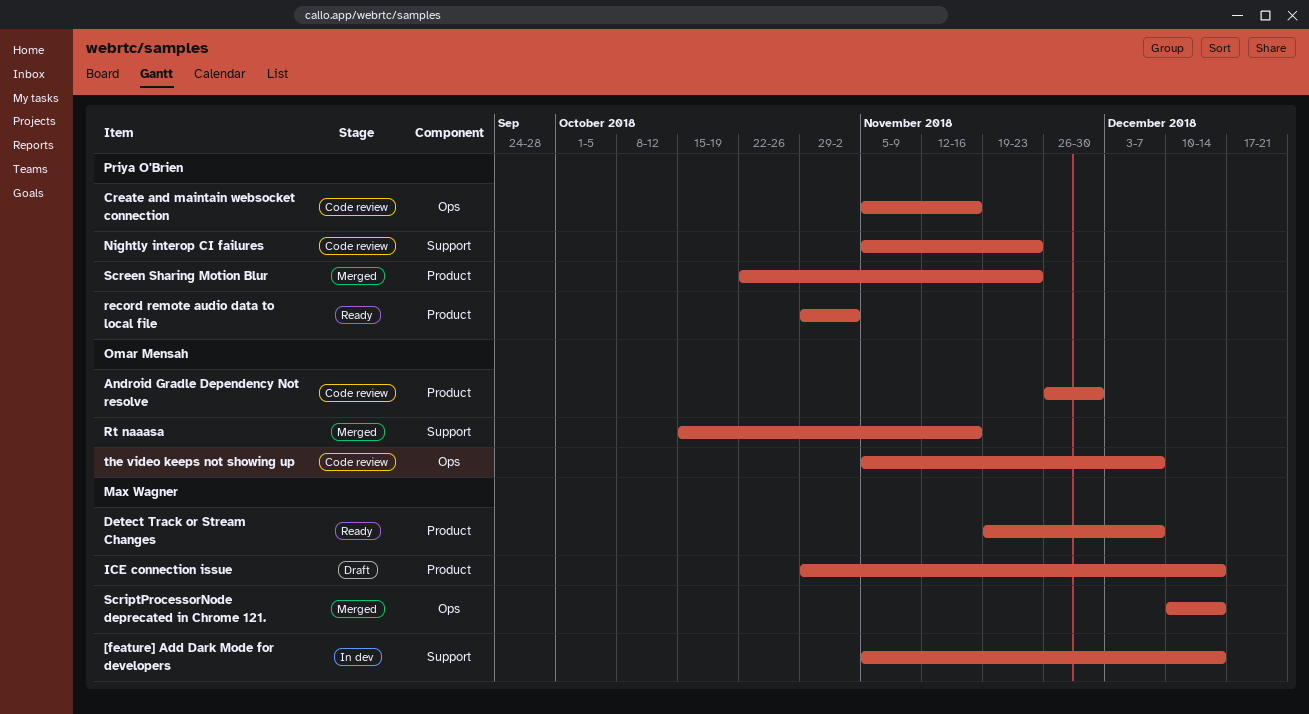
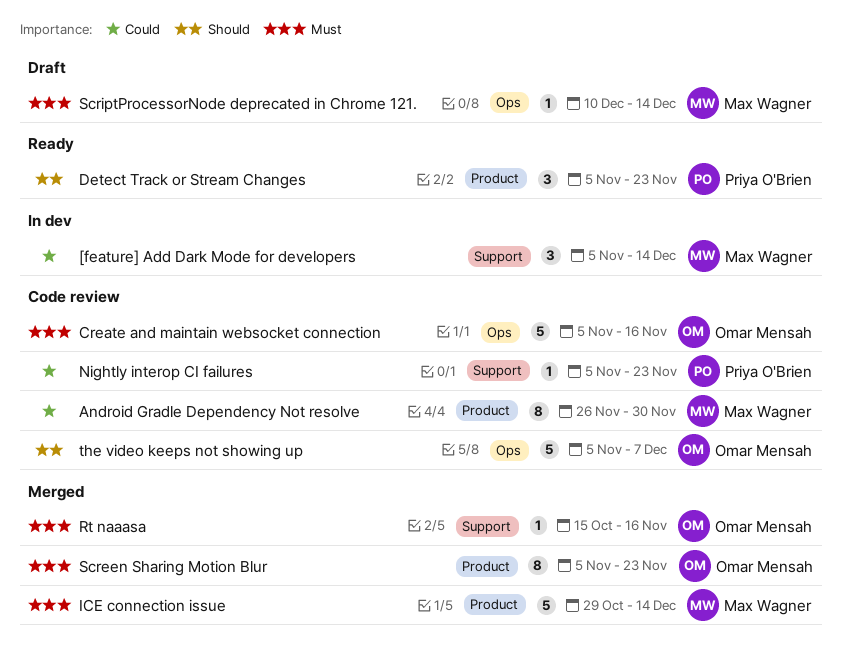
Android Gradle Dependency Not resolve, owner: Omar Mensah -> Max Wagner
Create and maintain websocket connection, owner: Priya O'Brien -> Omar Mensah
Detect Track or Stream Changes, owner: Max Wagner -> Priya O'Brien
Detect Track or Stream Changes, start: Nov 19 -> Nov 5
Detect Track or Stream Changes, due: Dec 7 -> Nov 23
ICE connection issue, status: Draft -> Merged
record remote audio data to local file: present -> none
Screen Sharing Motion Blur, owner: Priya O'Brien -> Omar Mensah
Screen Sharing Motion Blur, start: Oct 22 -> Nov 5
ScriptProcessorNode deprecated in Chrome 121., status: Merged -> Draft

